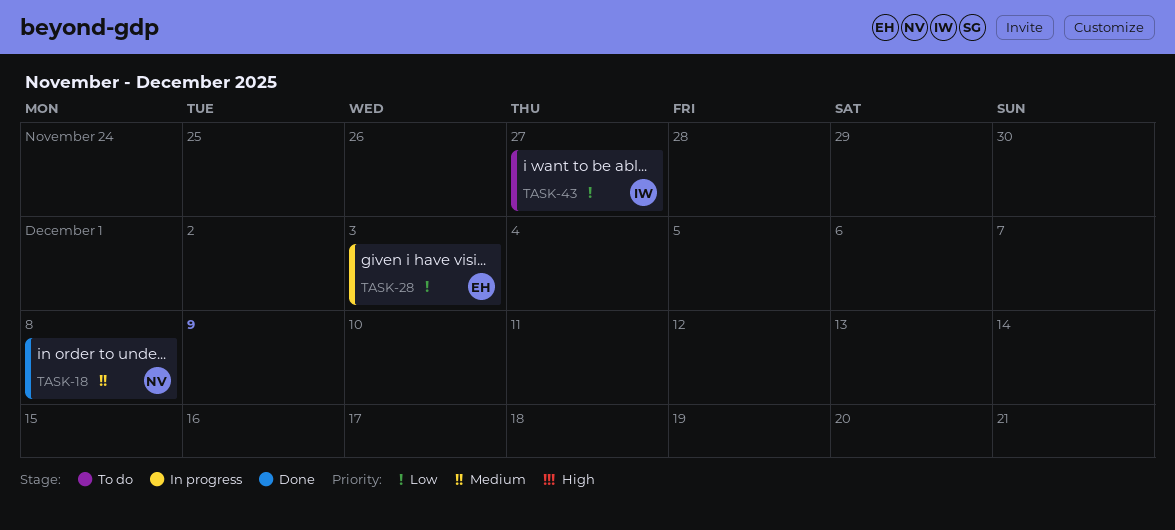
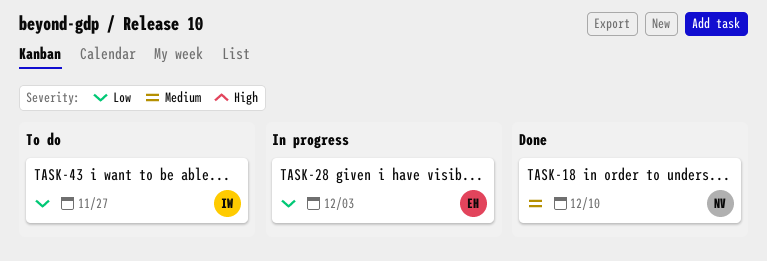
TASK-18, due: Dec 8 -> Dec 10

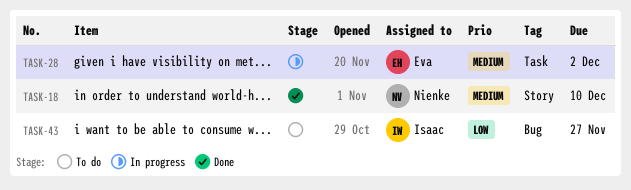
TASK-28, priority: Low -> Medium
TASK-28, due: Dec 3 -> Dec 2

